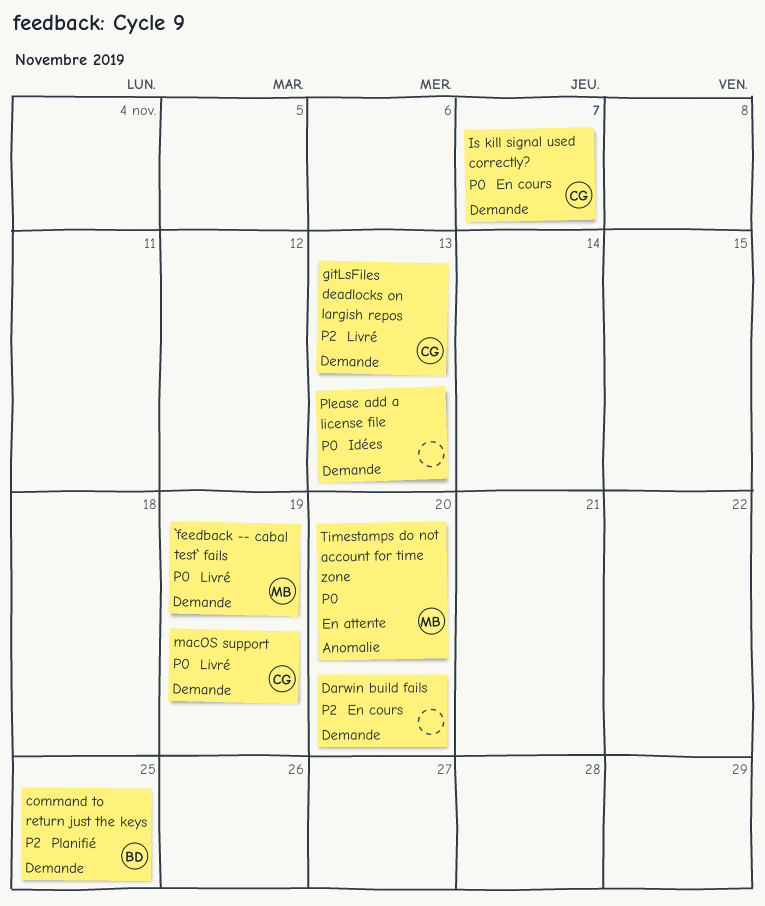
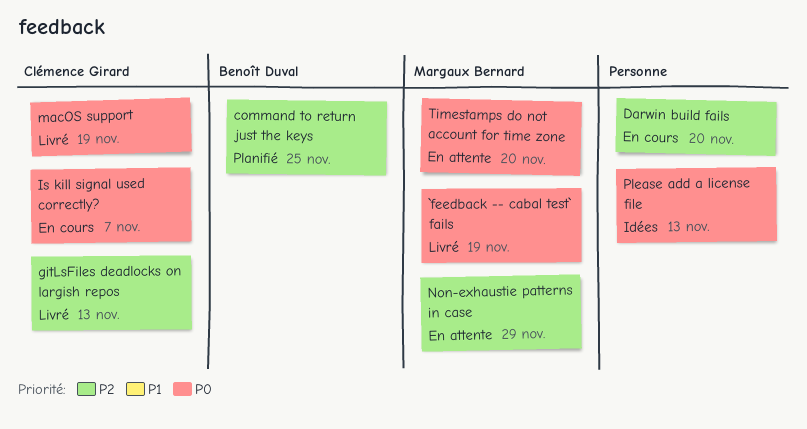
Non-exhaustie patterns in case: none -> present

